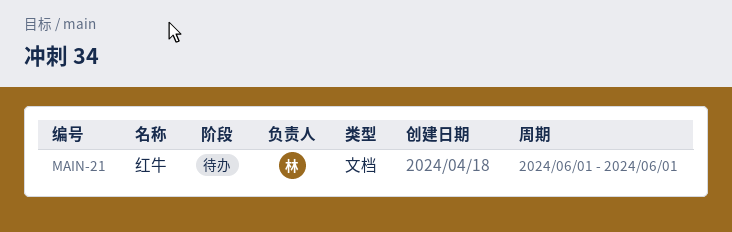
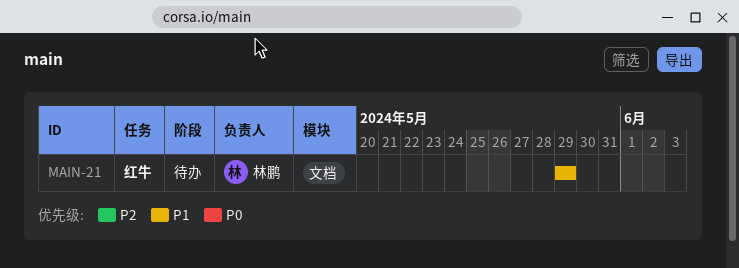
MAIN-21, start: Jun 1 -> May 29
MAIN-21, due: Jun 1 -> May 29

